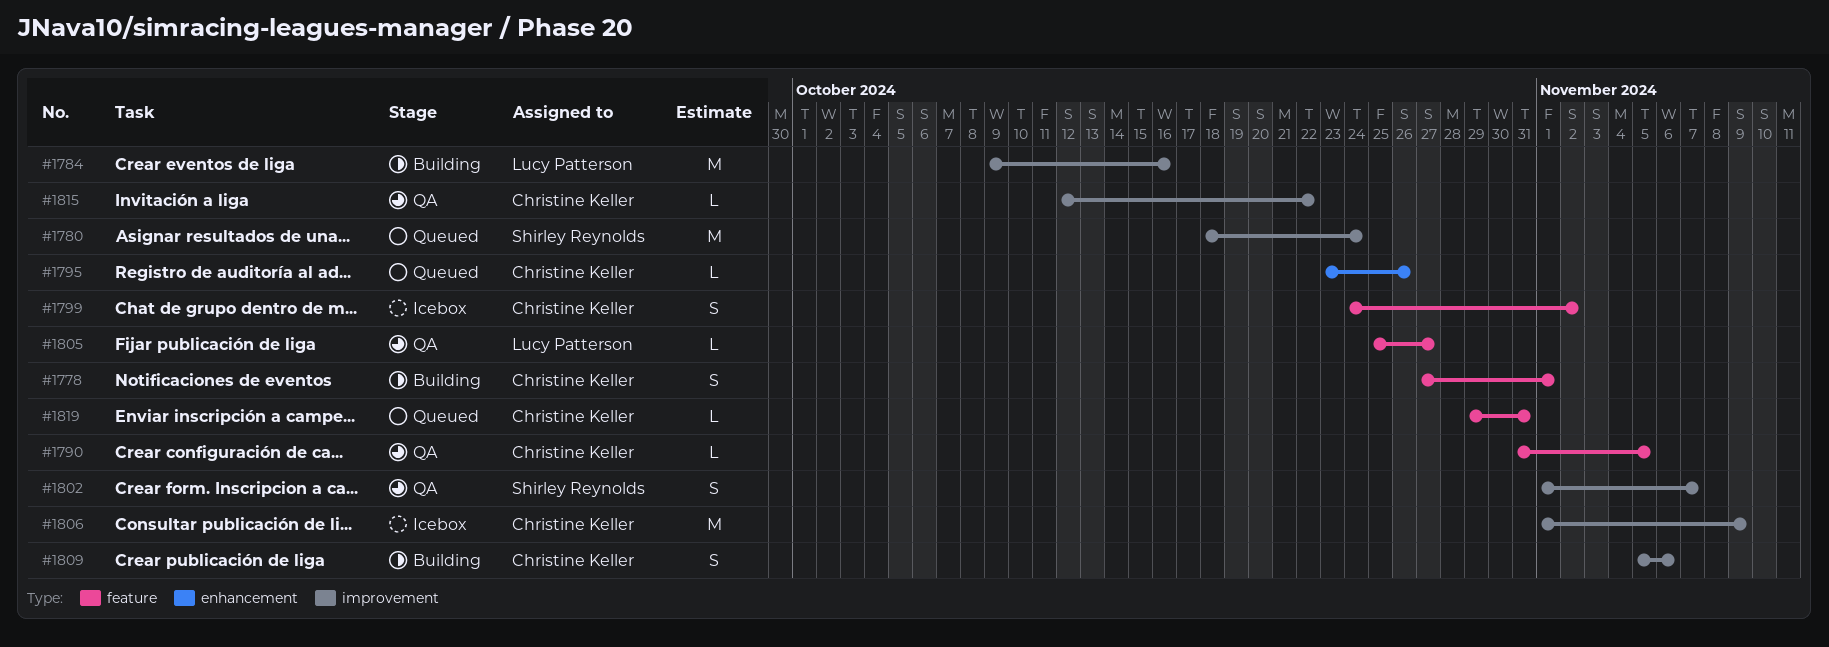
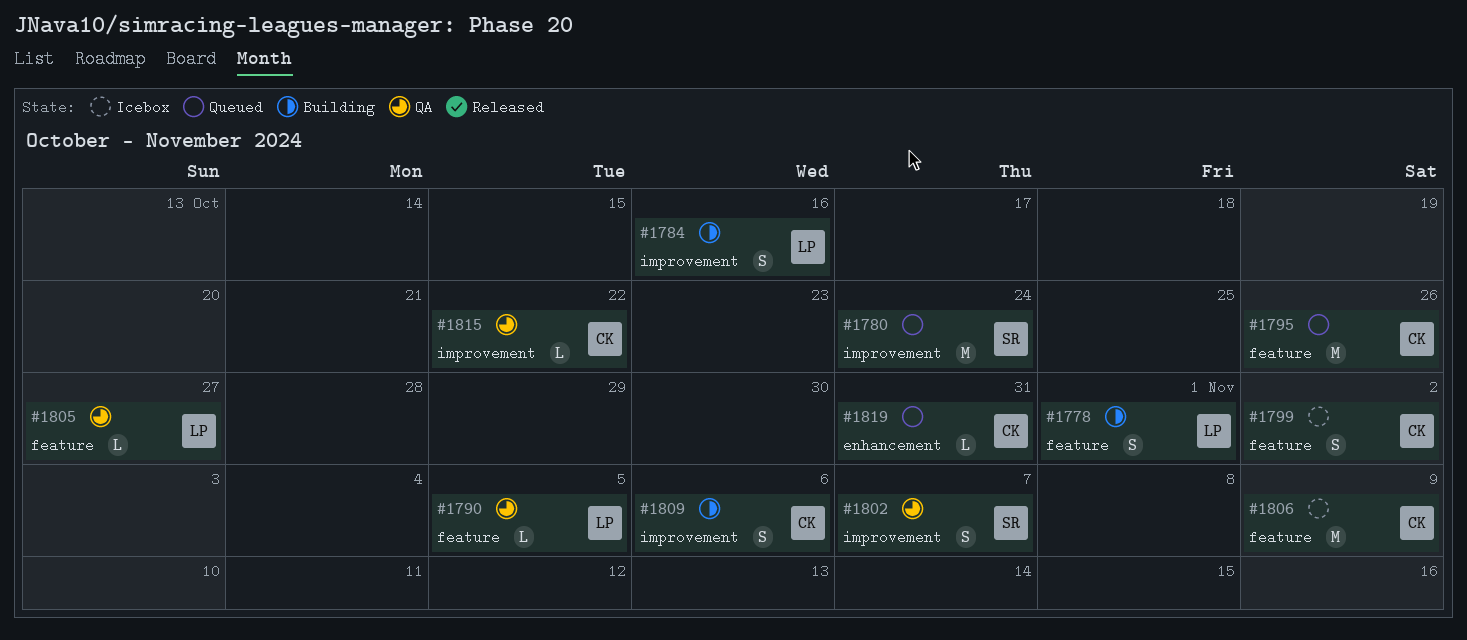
#1778, owner: Christine Keller -> Lucy Patterson
#1784, estimate: M -> S
#1790, owner: Christine Keller -> Lucy Patterson
#1795, label: enhancement -> feature
#1795, estimate: L -> M
#1806, label: improvement -> feature
#1819, label: feature -> enhancement

